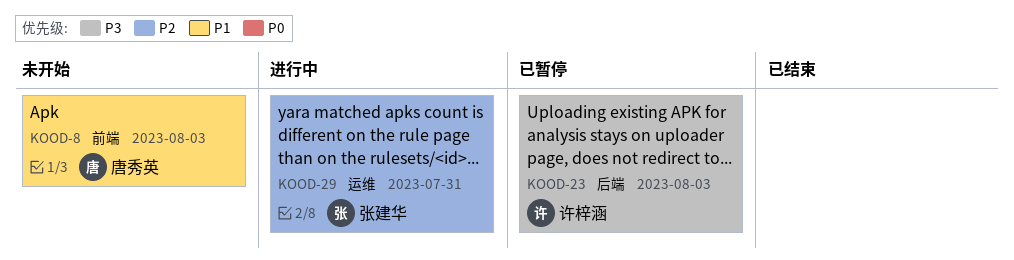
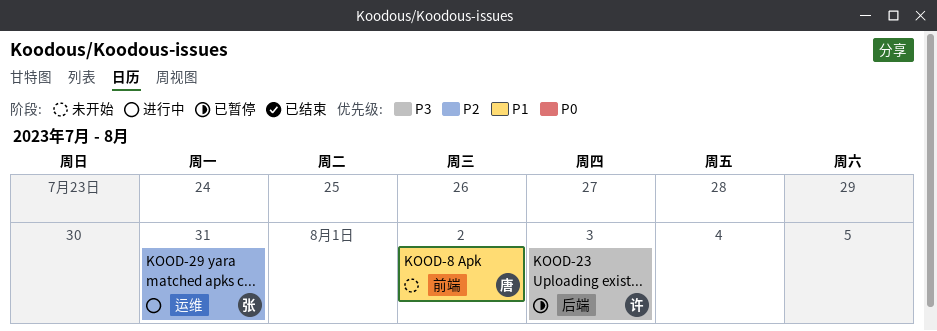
KOOD-8, due: Aug 3 -> Aug 2

